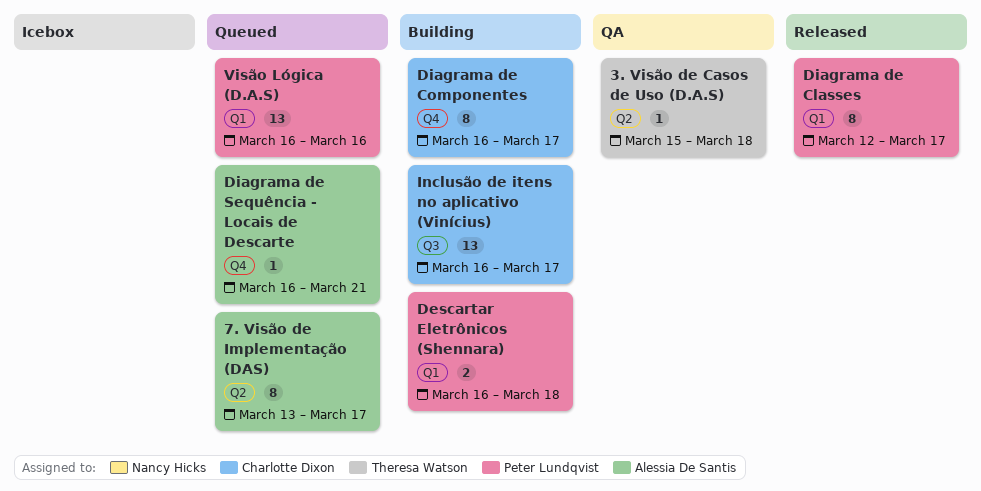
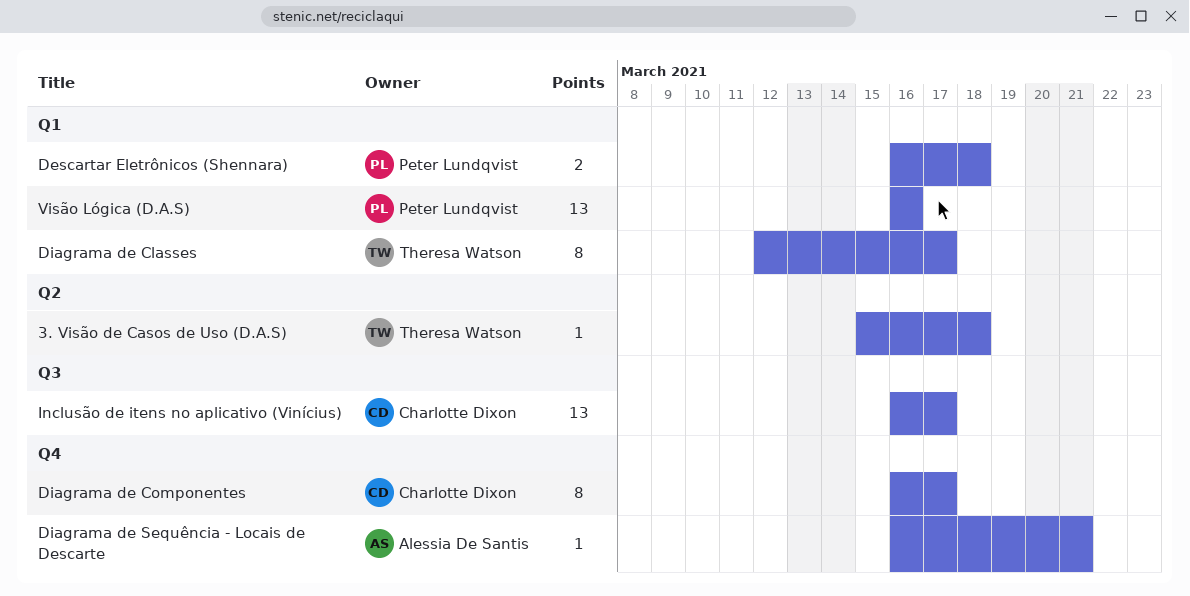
7. Visão de Implementação (DAS): present -> none
Diagrama de Classes, owner: Peter Lundqvist -> Theresa Watson

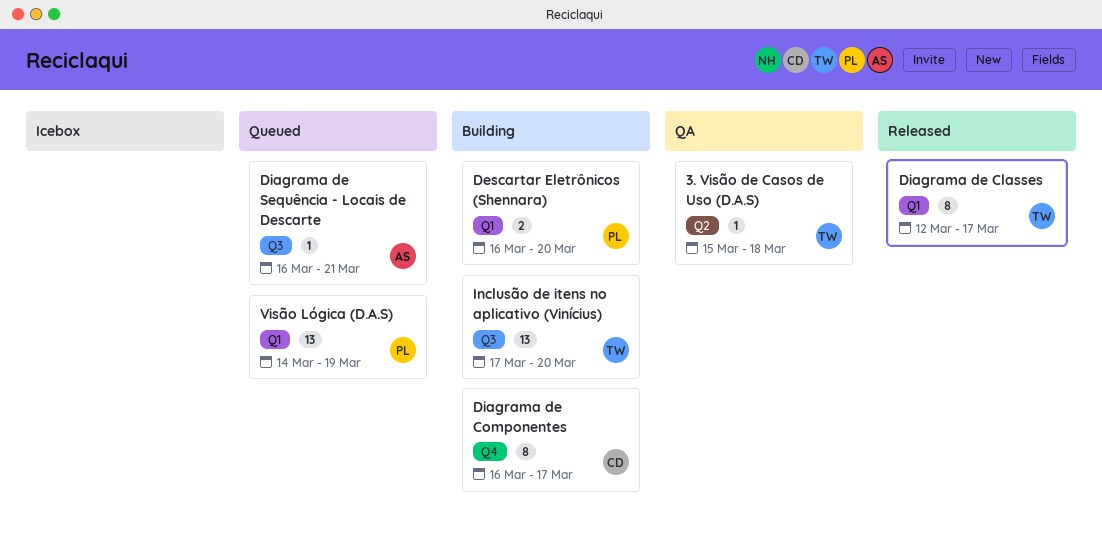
Descartar Eletrônicos (Shennara), due: Mar 18 -> Mar 20
Diagrama de Sequência - Locais de Descarte, label: Q4 -> Q3
Inclusão de itens no aplicativo (Vinícius), owner: Charlotte Dixon -> Theresa Watson
Inclusão de itens no aplicativo (Vinícius), start: Mar 16 -> Mar 17
Inclusão de itens no aplicativo (Vinícius), due: Mar 17 -> Mar 20
Visão Lógica (D.A.S), start: Mar 16 -> Mar 14
Visão Lógica (D.A.S), due: Mar 16 -> Mar 19

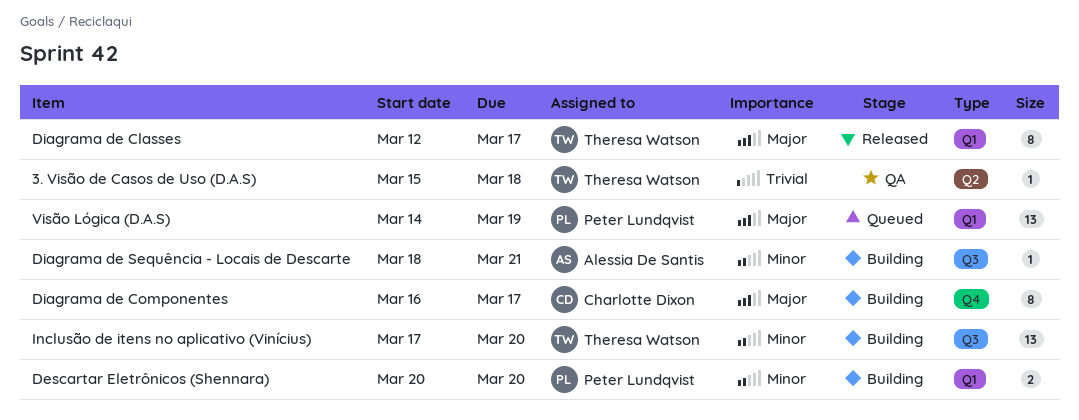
Descartar Eletrônicos (Shennara), start: Mar 16 -> Mar 20
Diagrama de Sequência - Locais de Descarte, status: Queued -> Building
Diagrama de Sequência - Locais de Descarte, start: Mar 16 -> Mar 18

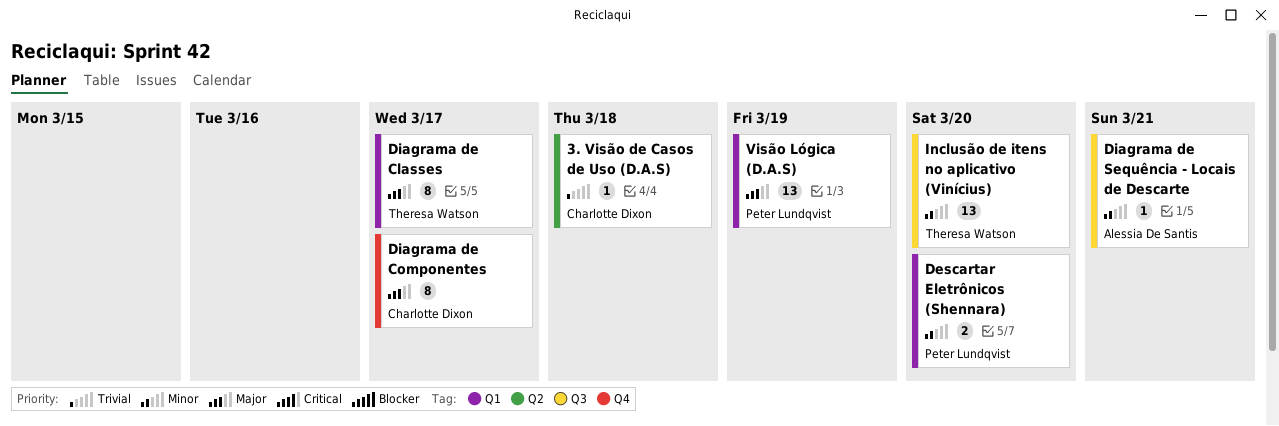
3. Visão de Casos de Uso (D.A.S), owner: Theresa Watson -> Charlotte Dixon

